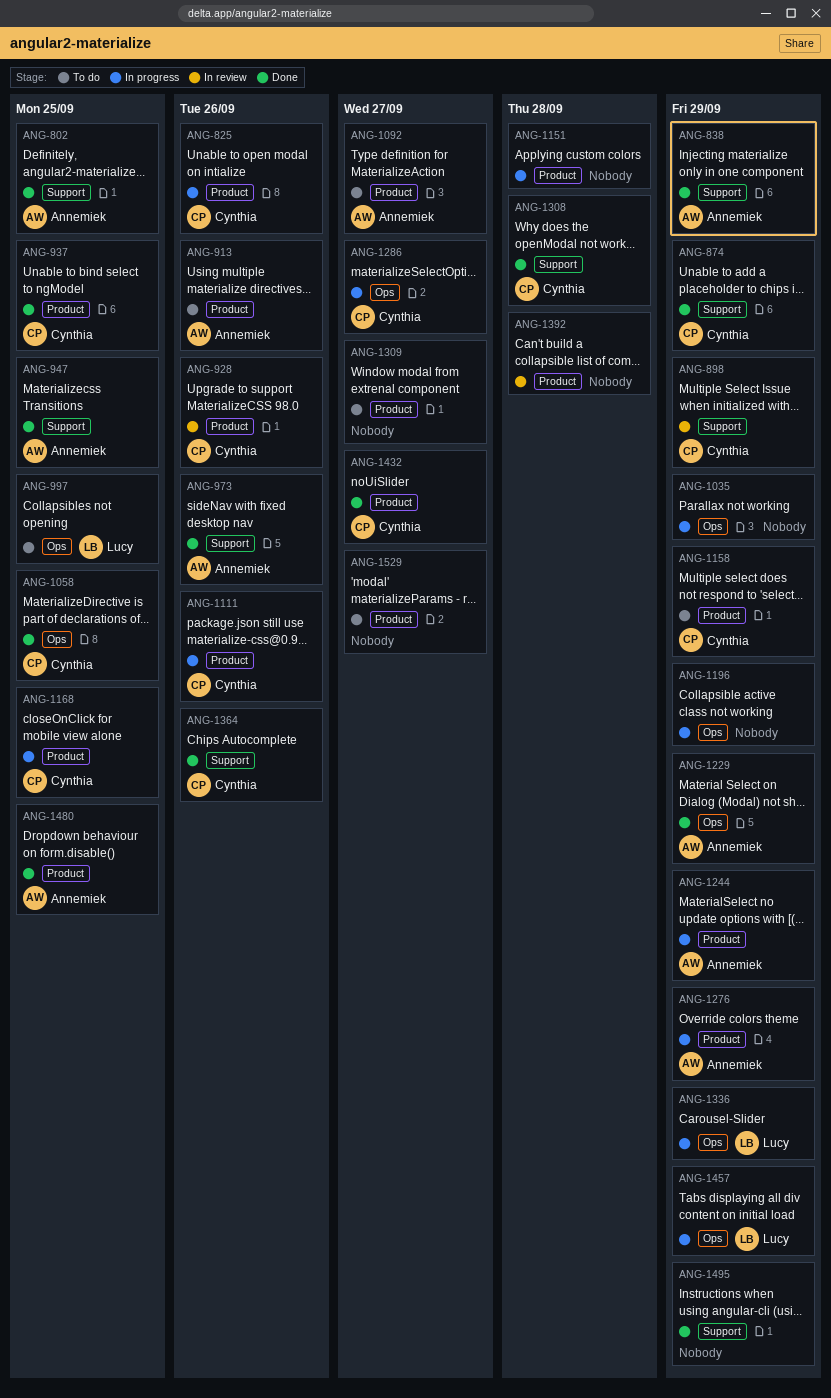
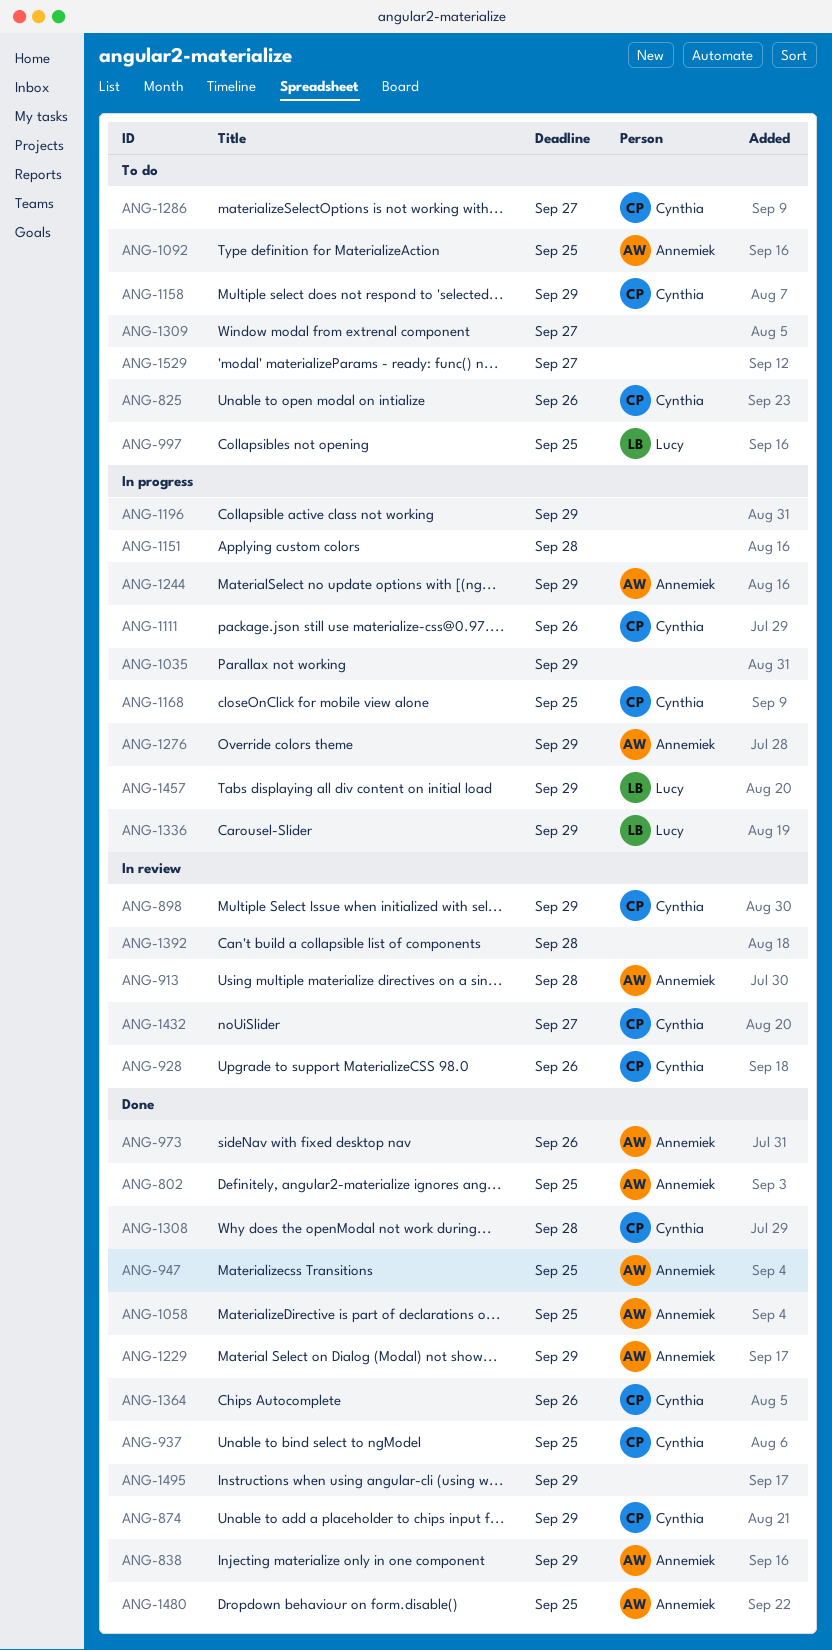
ANG-825, status: In progress -> To do
ANG-913, status: To do -> In review
ANG-913, due: Sep 26 -> Sep 28
ANG-1058, owner: Cynthia -> Annemiek
ANG-1092, due: Sep 27 -> Sep 25
ANG-1286, status: In progress -> To do
ANG-1432, status: Done -> In review

